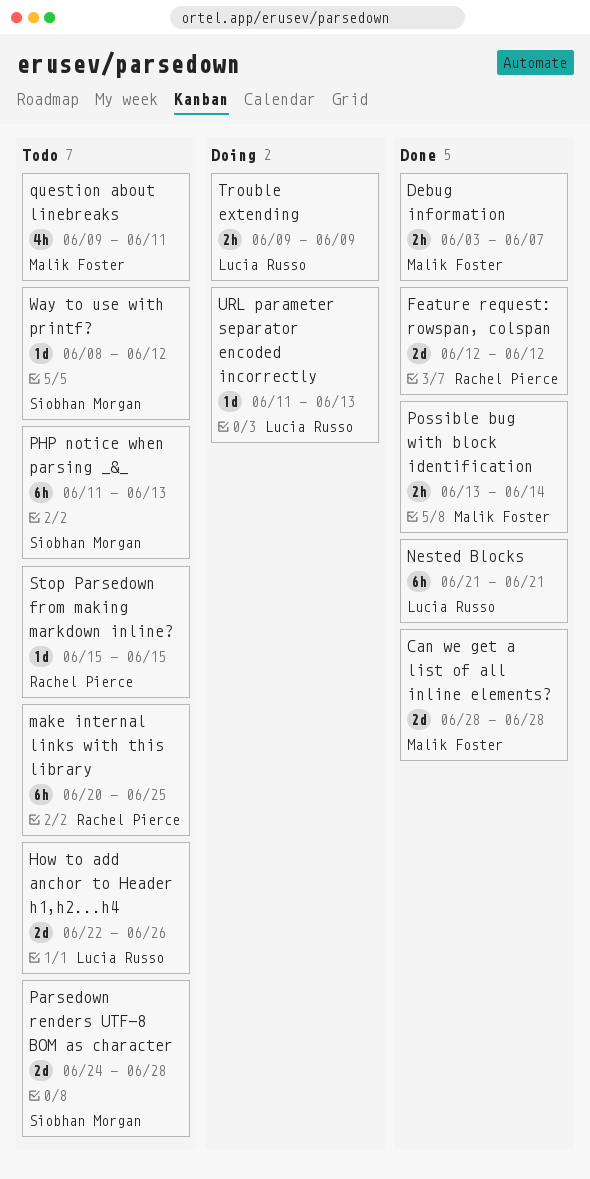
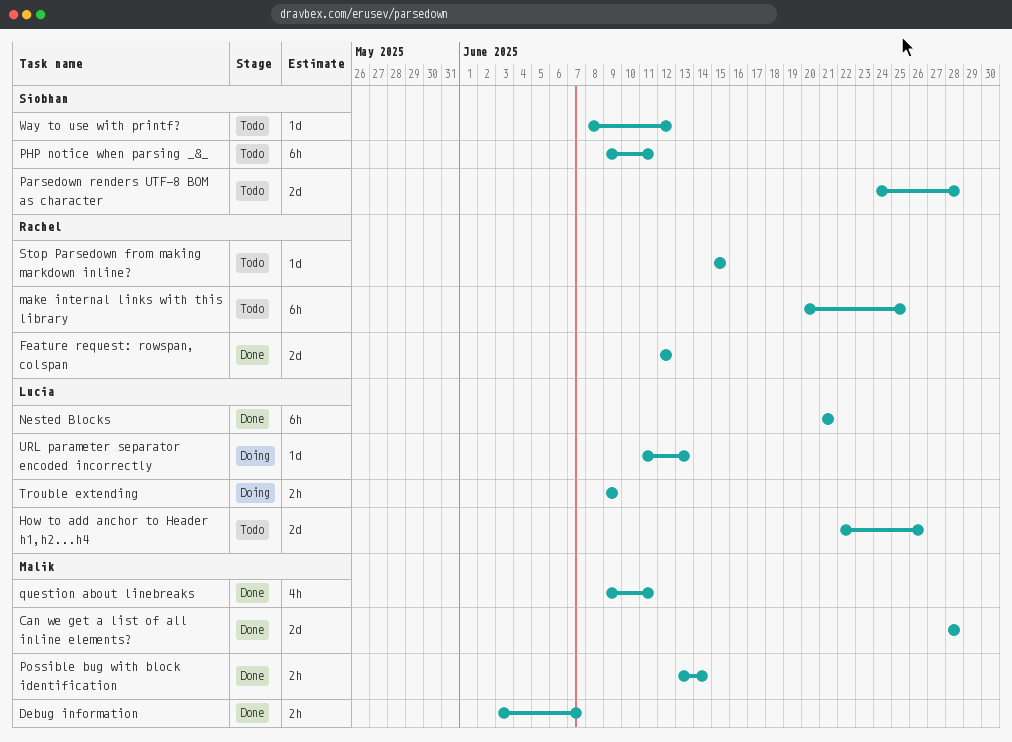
PHP notice when parsing _&_, start: Jun 11 -> Jun 9
PHP notice when parsing _&_, due: Jun 13 -> Jun 11
question about linebreaks, status: Todo -> Done

